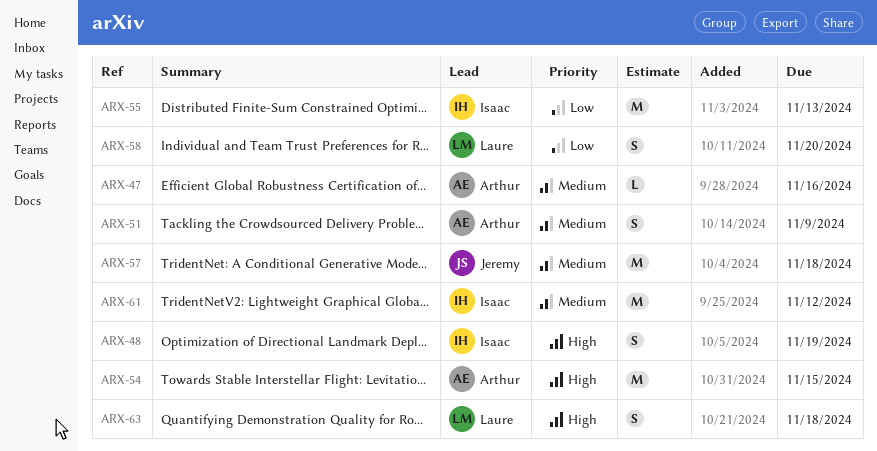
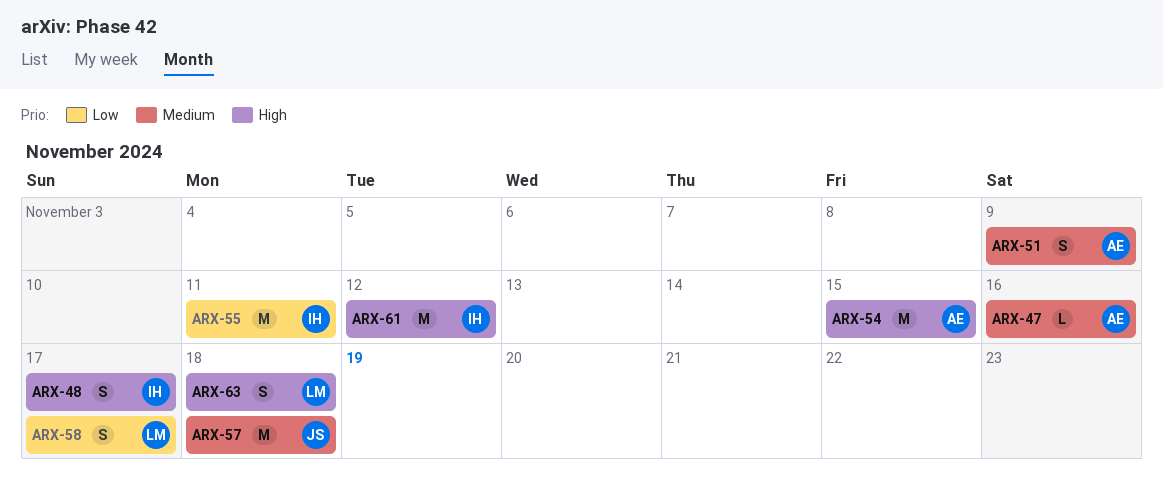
ARX-48, due: Nov 19 -> Nov 17
ARX-55, due: Nov 13 -> Nov 11
ARX-58, due: Nov 20 -> Nov 17
ARX-61, priority: Medium -> High

